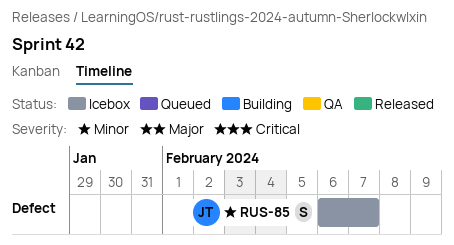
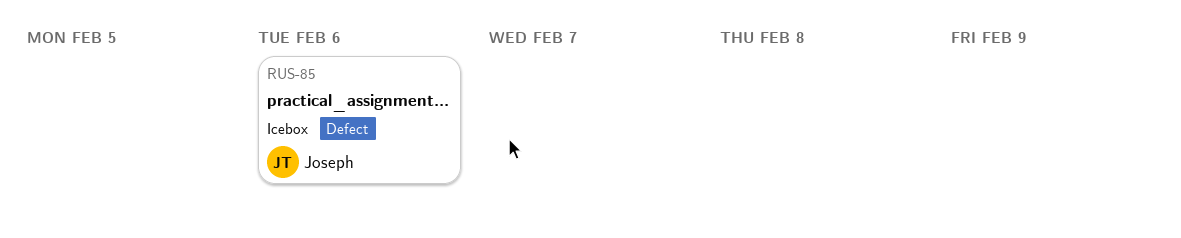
RUS-85, due: Feb 7 -> Feb 6

